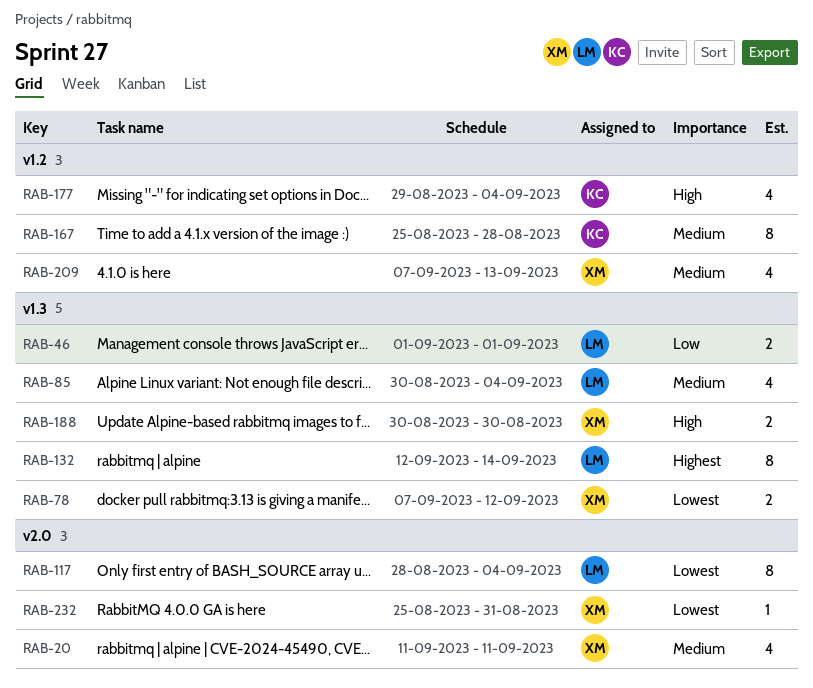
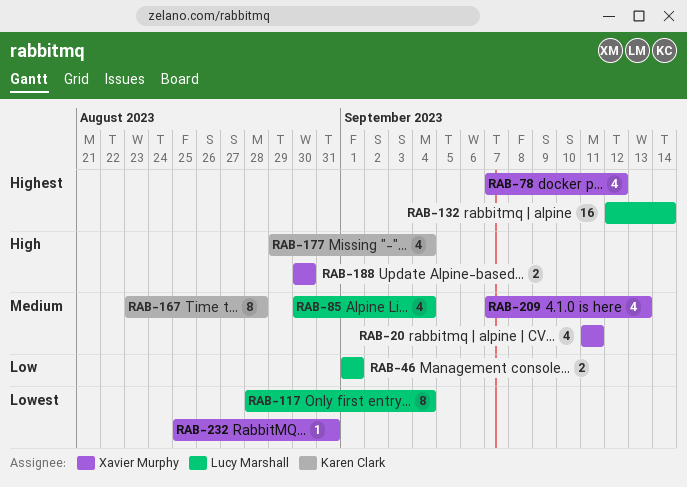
RAB-78, priority: Lowest -> Highest
RAB-78, estimate: 2 -> 4
RAB-132, estimate: 8 -> 16
RAB-167, start: Aug 25 -> Aug 23

